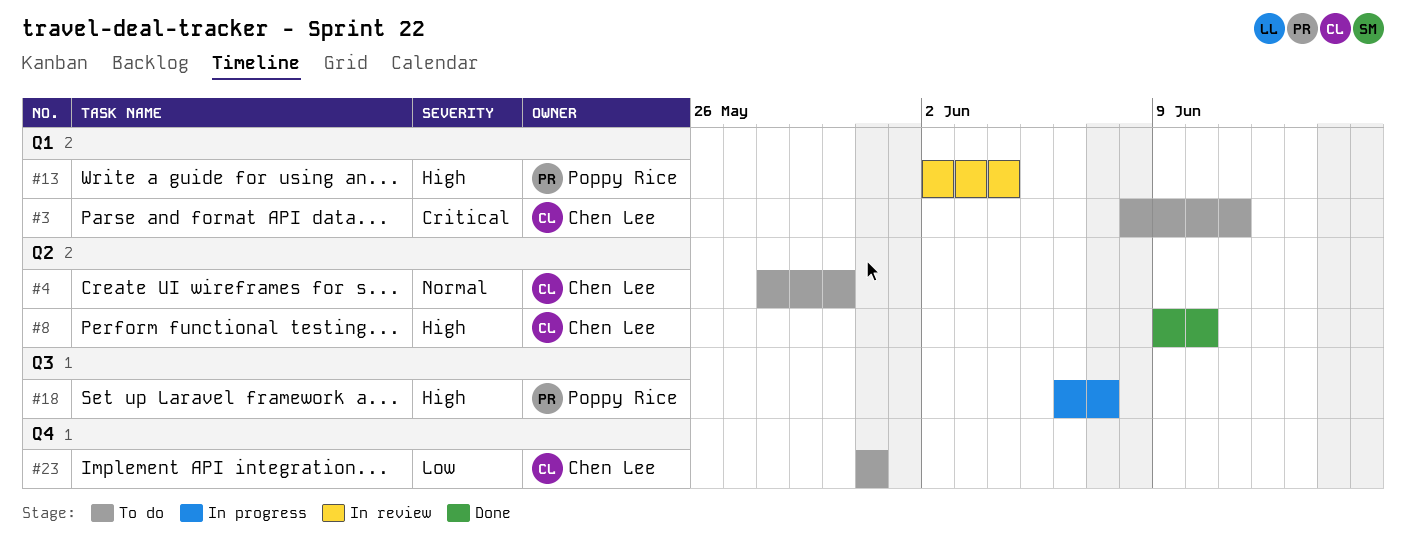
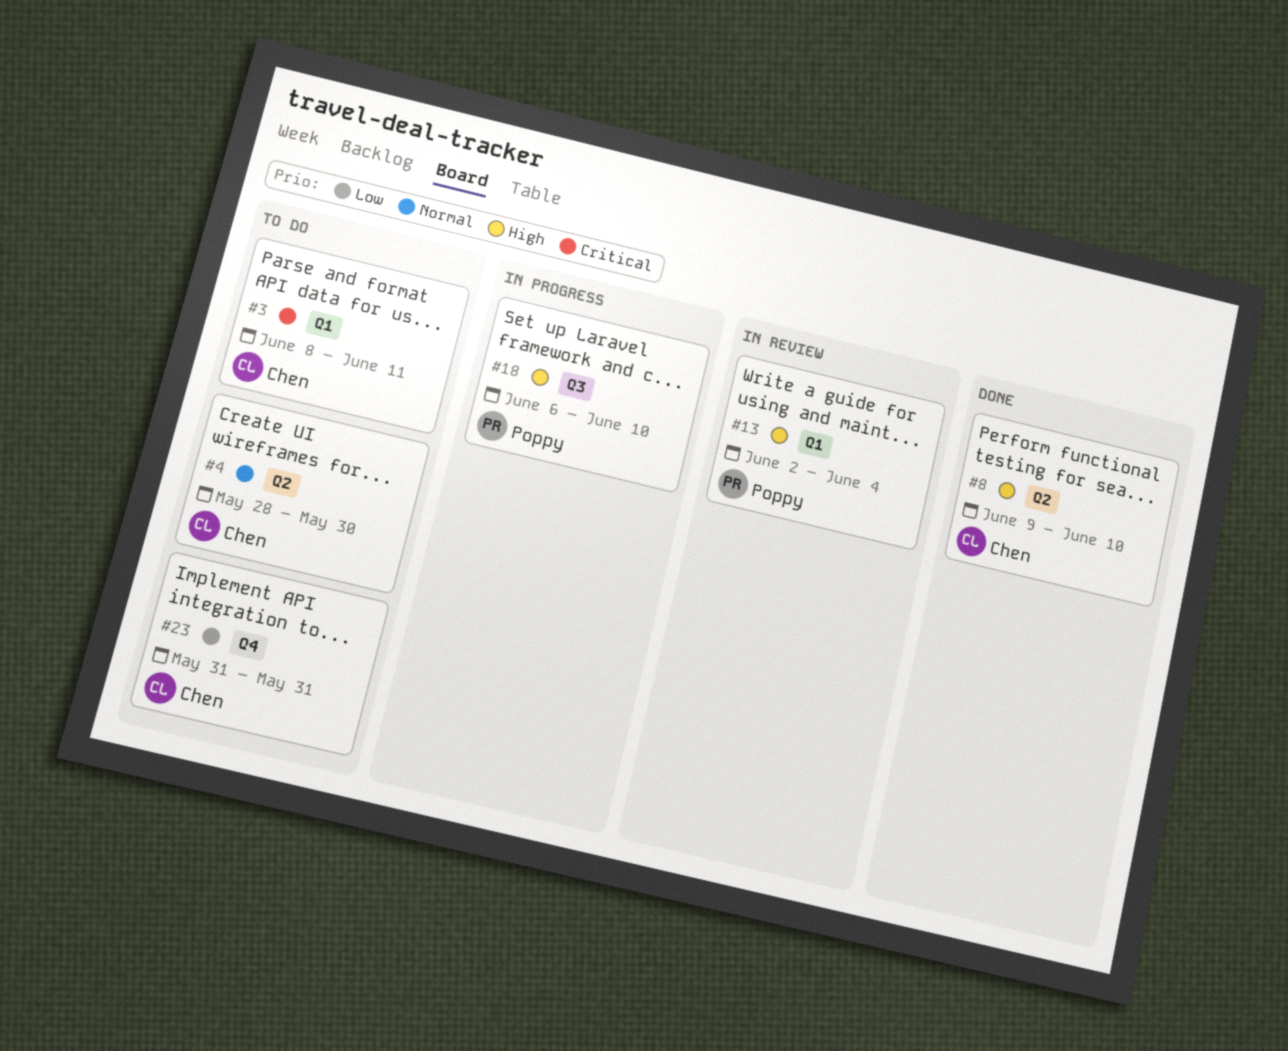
#18, due: Jun 7 -> Jun 10

